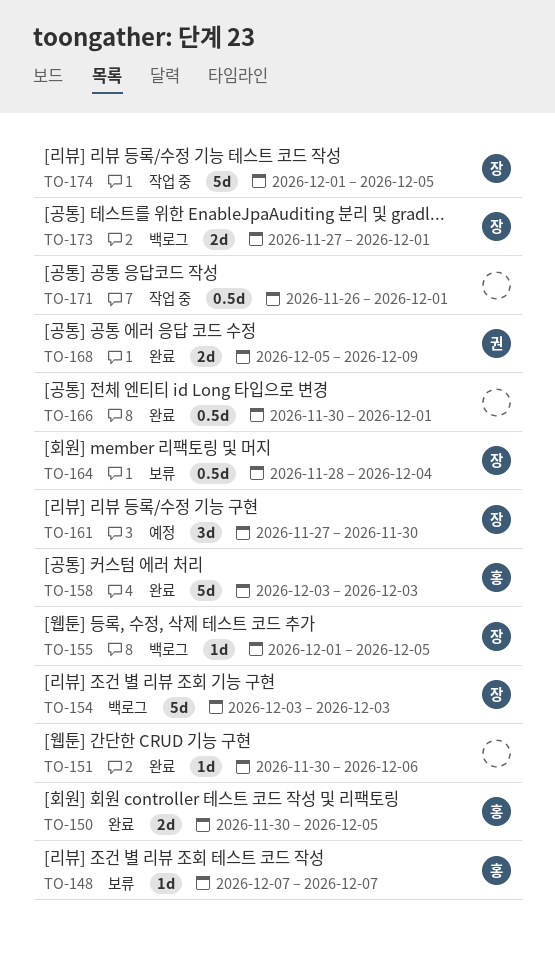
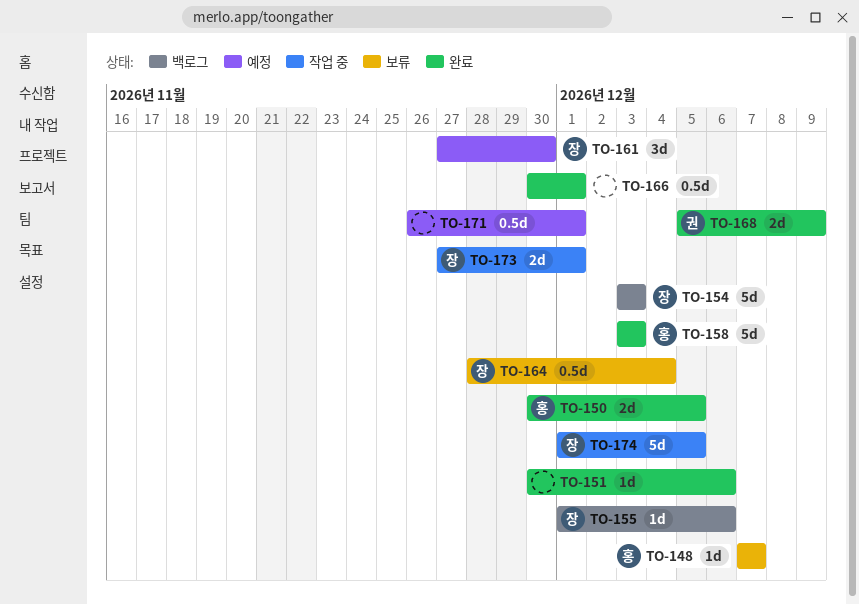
TO-155, due: Dec 5 -> Dec 6
TO-171, status: 작업 중 -> 예정
TO-173, status: 백로그 -> 작업 중

